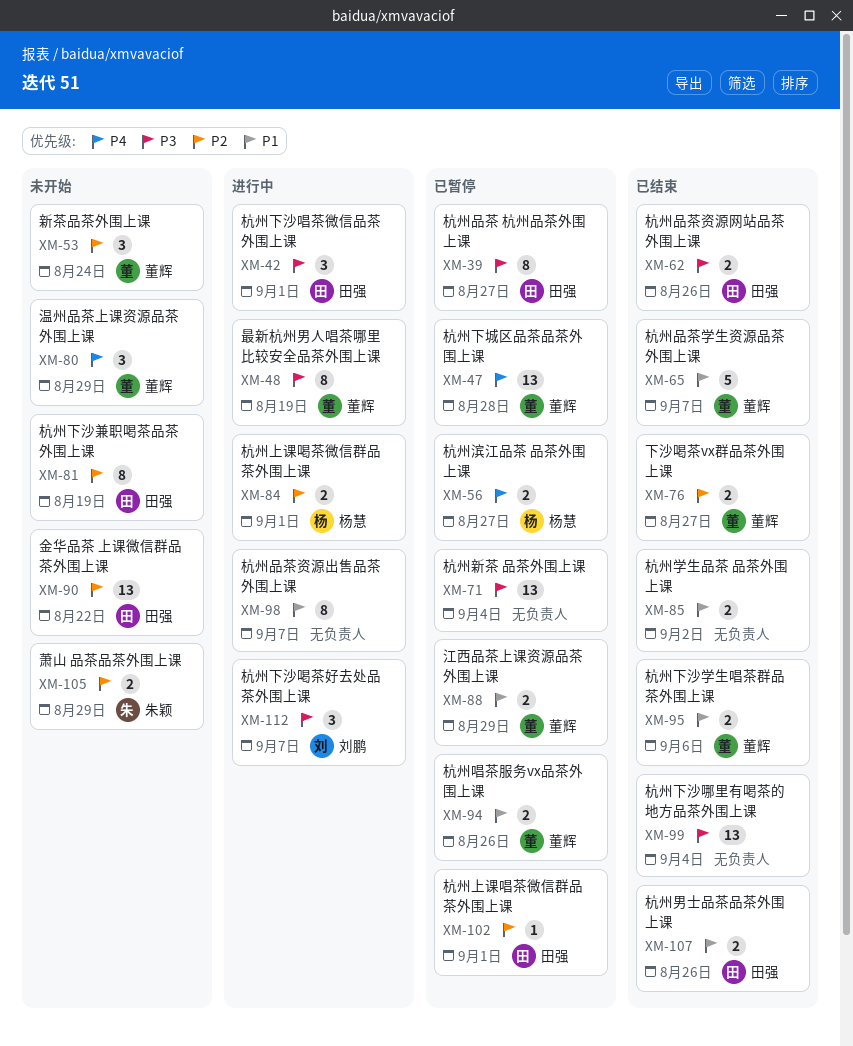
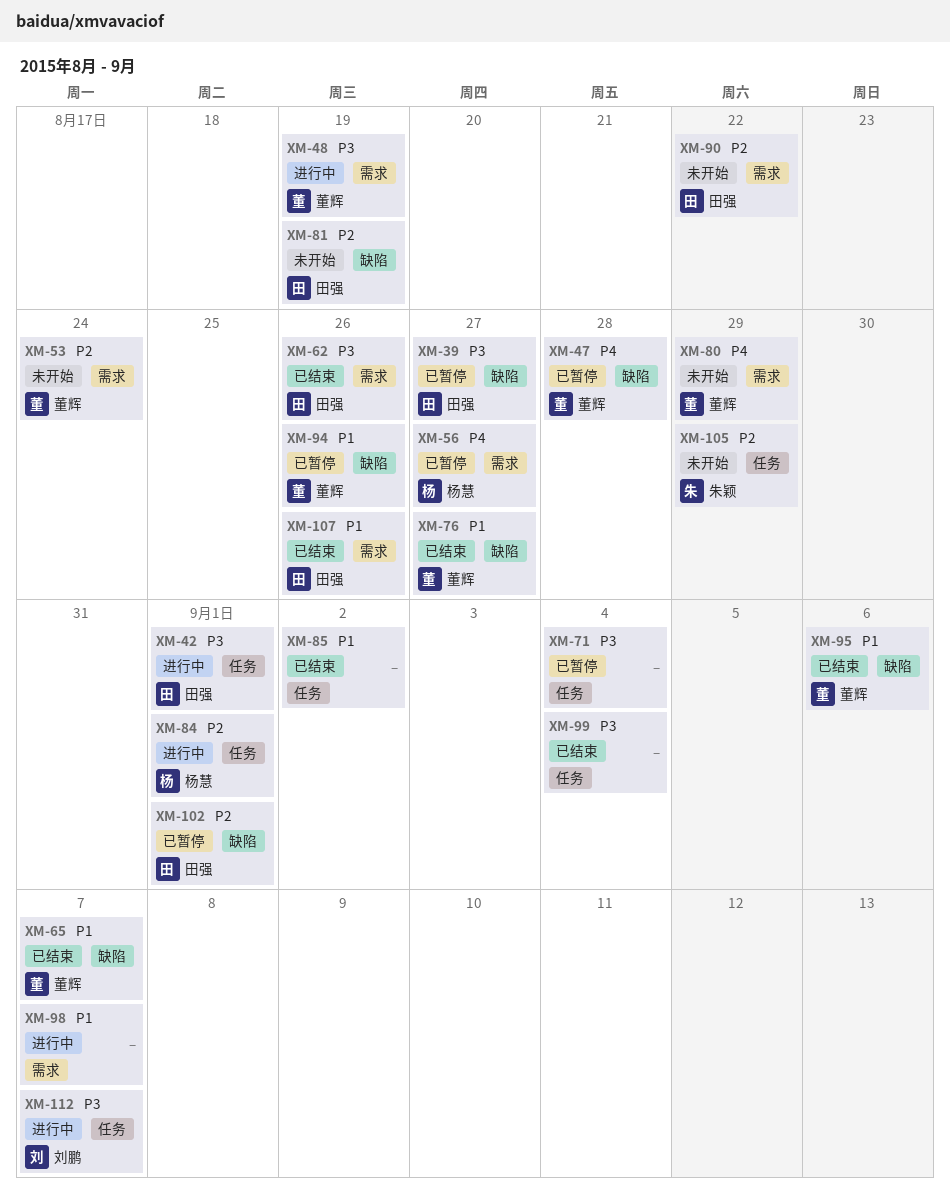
XM-76, priority: P2 -> P1
XM-88: present -> none

